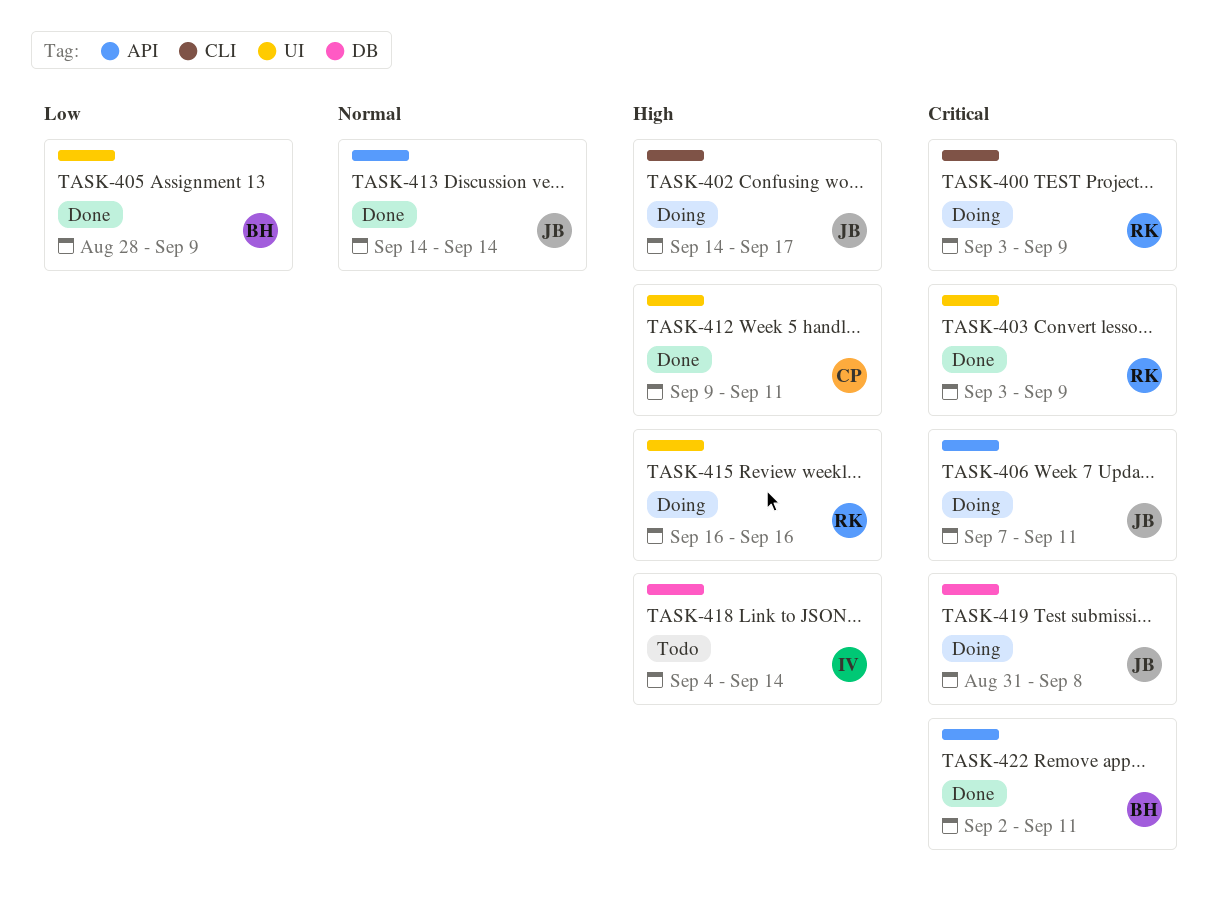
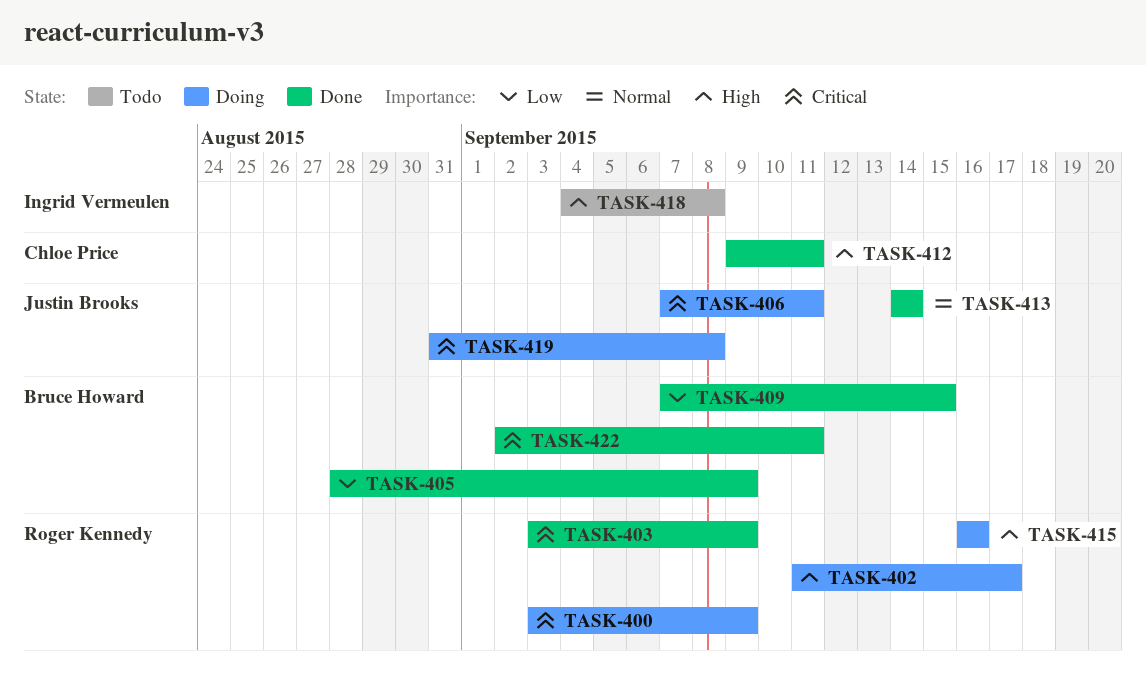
TASK-402, owner: Justin Brooks -> Roger Kennedy
TASK-402, start: Sep 14 -> Sep 11
TASK-409: none -> present
TASK-418, due: Sep 14 -> Sep 8

